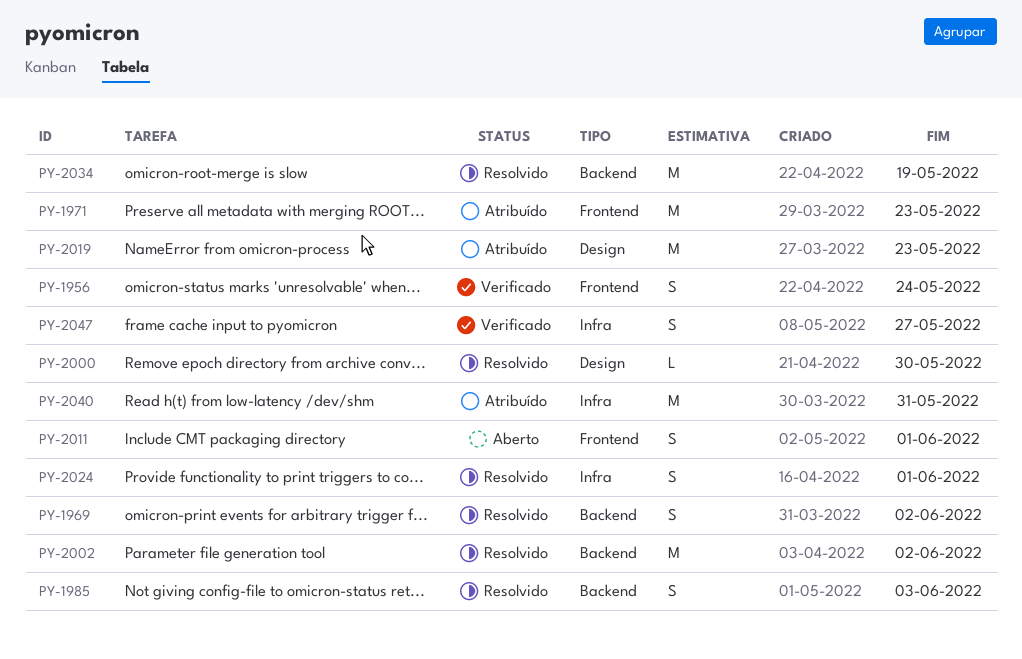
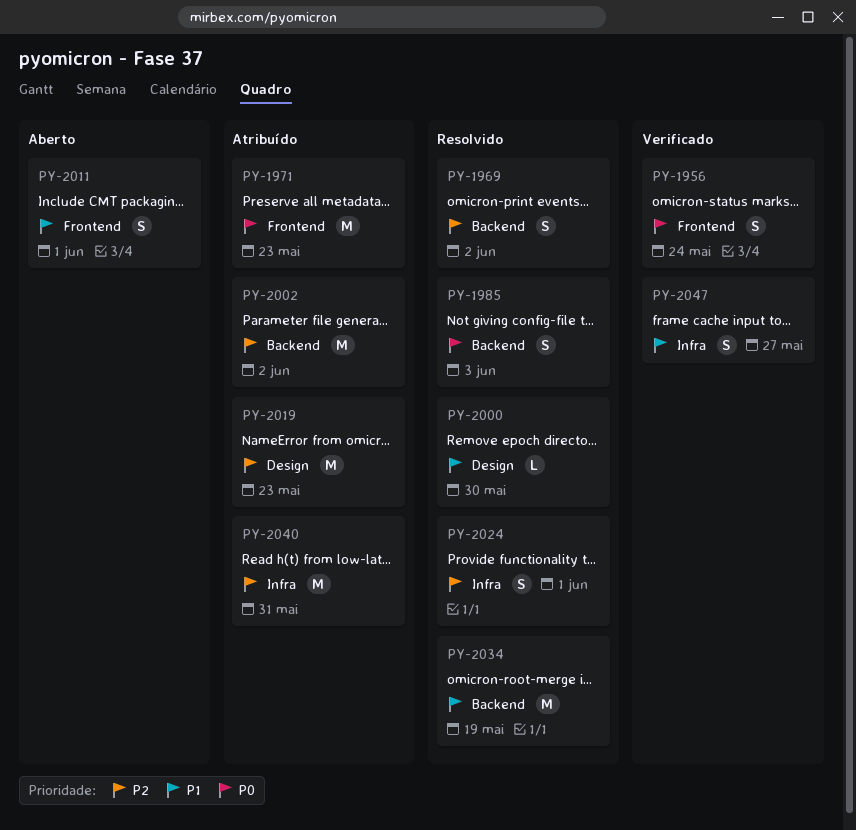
PY-2002, status: Resolvido -> Atribuído

